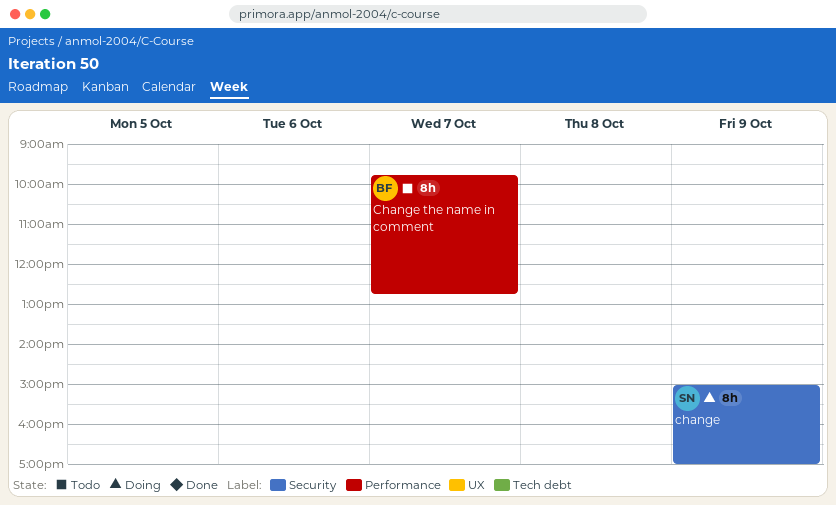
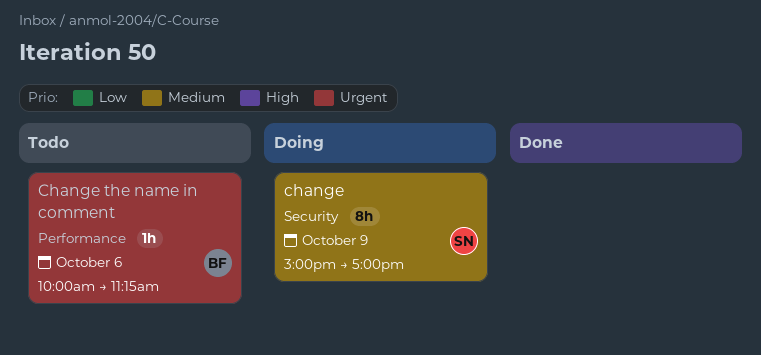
Change the name in comment, estimate: 8h -> 1h
Change the name in comment, day: Oct 7 -> Oct 6
Change the name in comment, begins: 09:45 -> 10:00
Change the name in comment, ends: 12:45 -> 11:15

